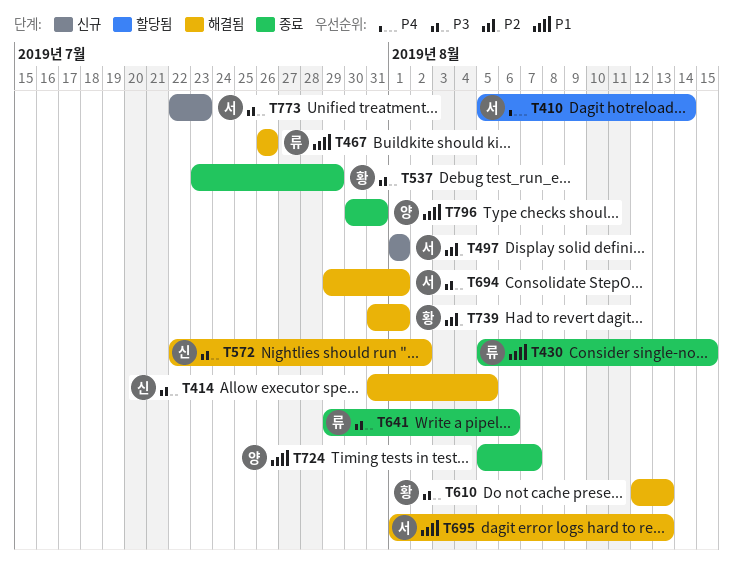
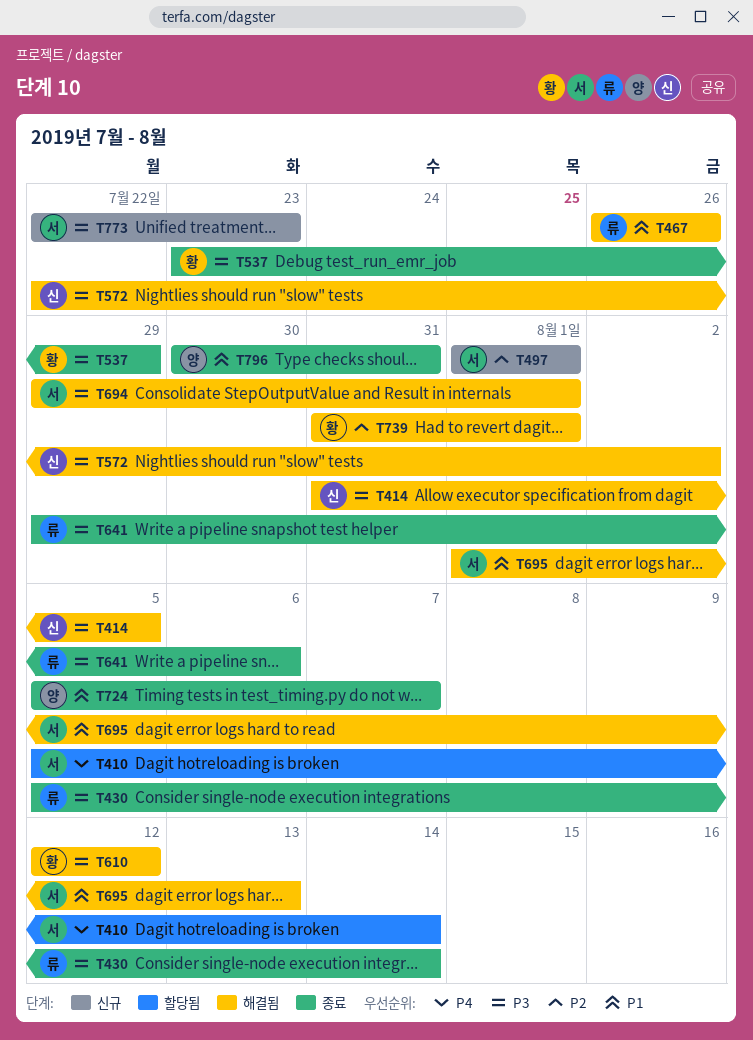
T430, priority: P1 -> P3
T430, due: Aug 15 -> Aug 14
T610, due: Aug 13 -> Aug 12

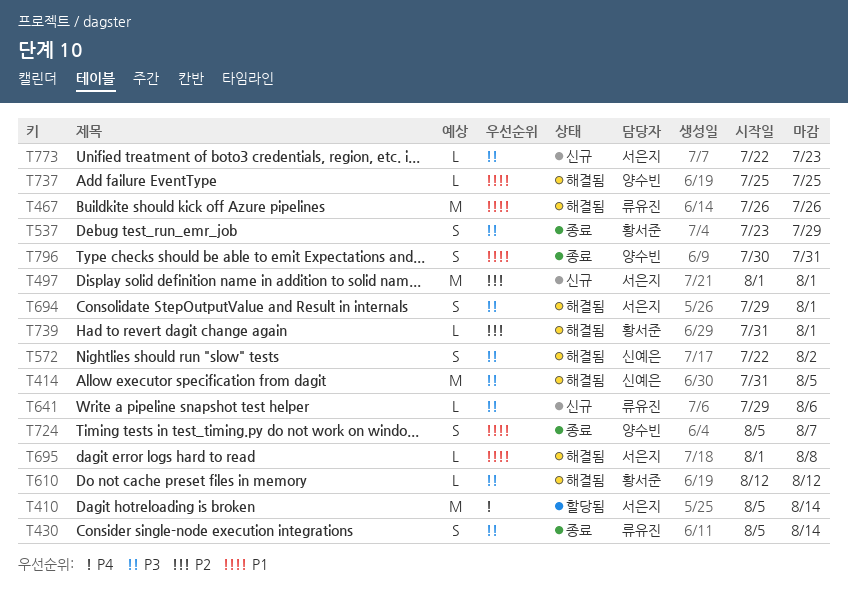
T641, status: 종료 -> 신규
T695, due: Aug 13 -> Aug 8
T737: none -> present

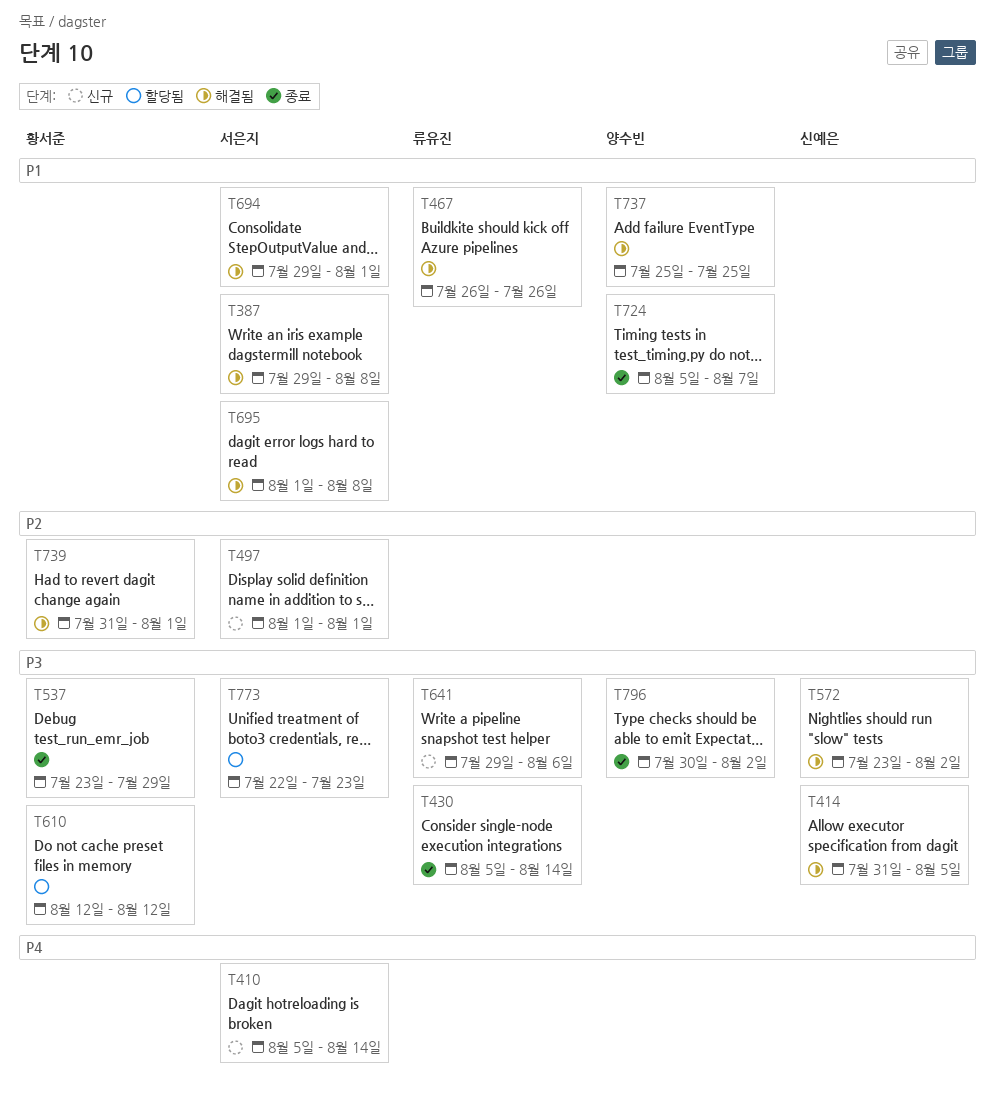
T387: none -> present
T410, status: 할당됨 -> 신규
T572, start: Jul 22 -> Jul 23
T610, status: 해결됨 -> 할당됨
T694, priority: P3 -> P1
T773, status: 신규 -> 할당됨
T796, priority: P1 -> P3
T796, due: Jul 31 -> Aug 2

